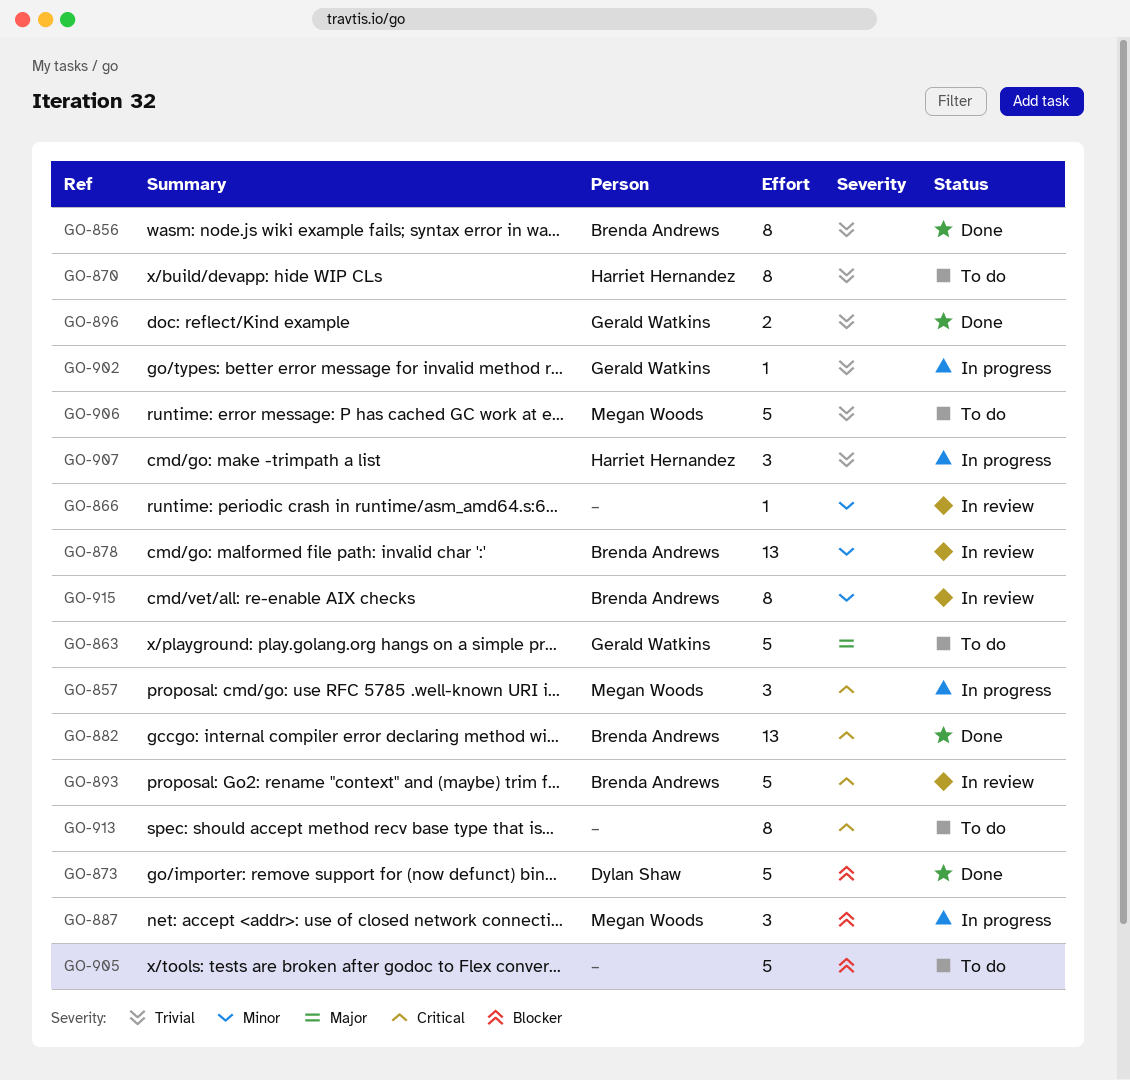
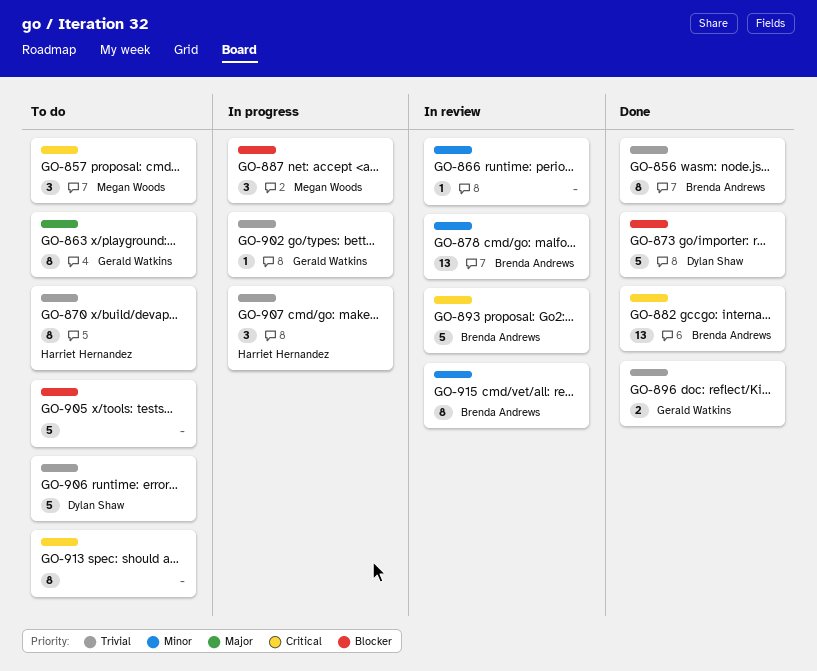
GO-857, status: In progress -> To do
GO-863, estimate: 5 -> 8
GO-906, owner: Megan Woods -> Dylan Shaw

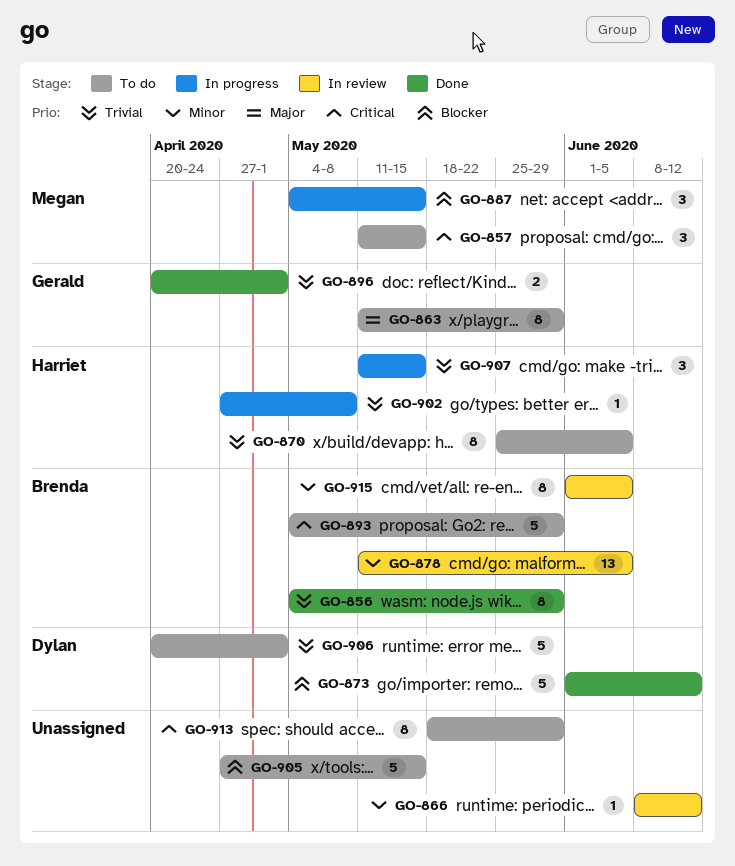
GO-882: present -> none
GO-893, status: In review -> To do
GO-902, owner: Gerald Watkins -> Harriet Hernandez

